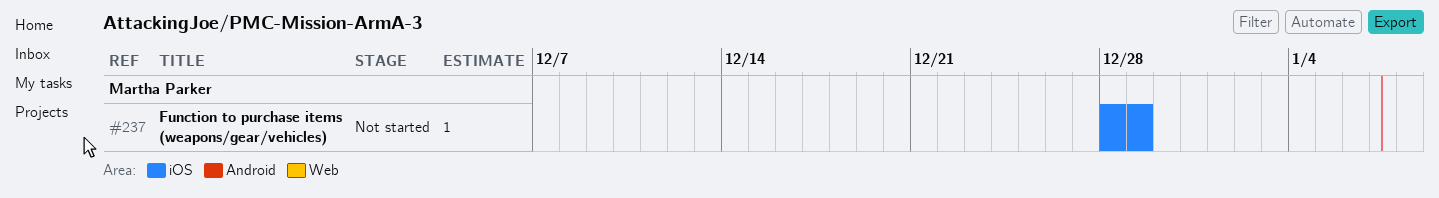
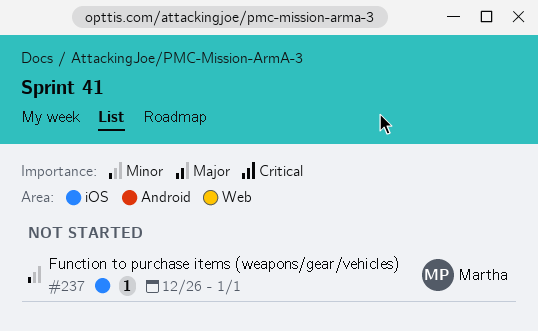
#237, start: Dec 28 -> Dec 26
#237, due: Dec 29 -> Jan 1

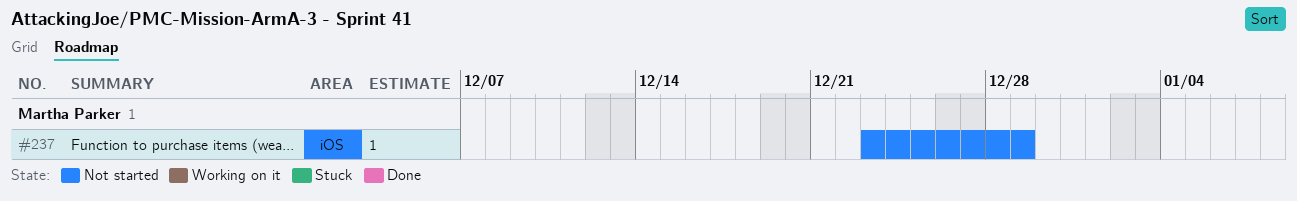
#237, start: Dec 26 -> Dec 23
#237, due: Jan 1 -> Dec 29

